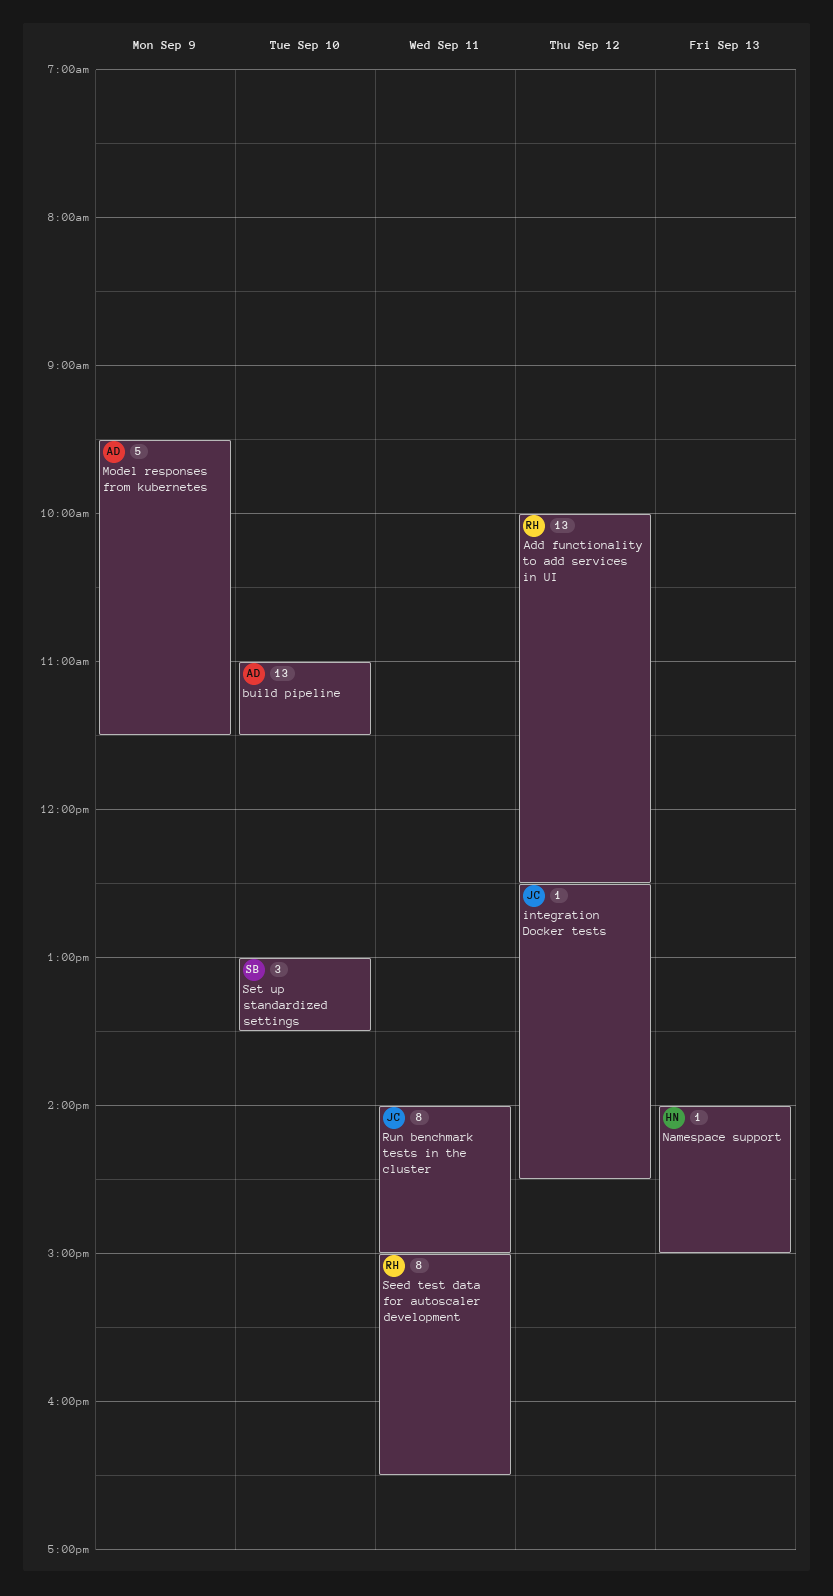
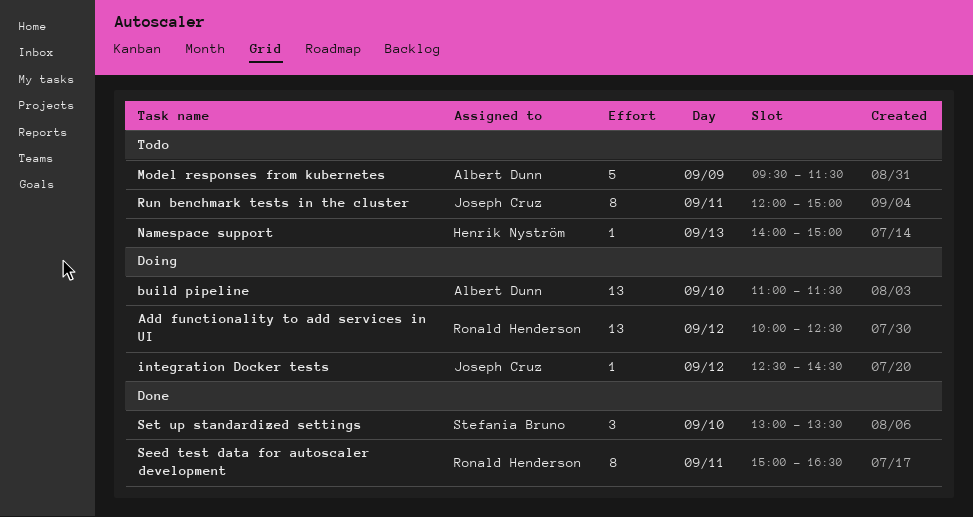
Run benchmark tests in the cluster, begins: 14:00 -> 12:00

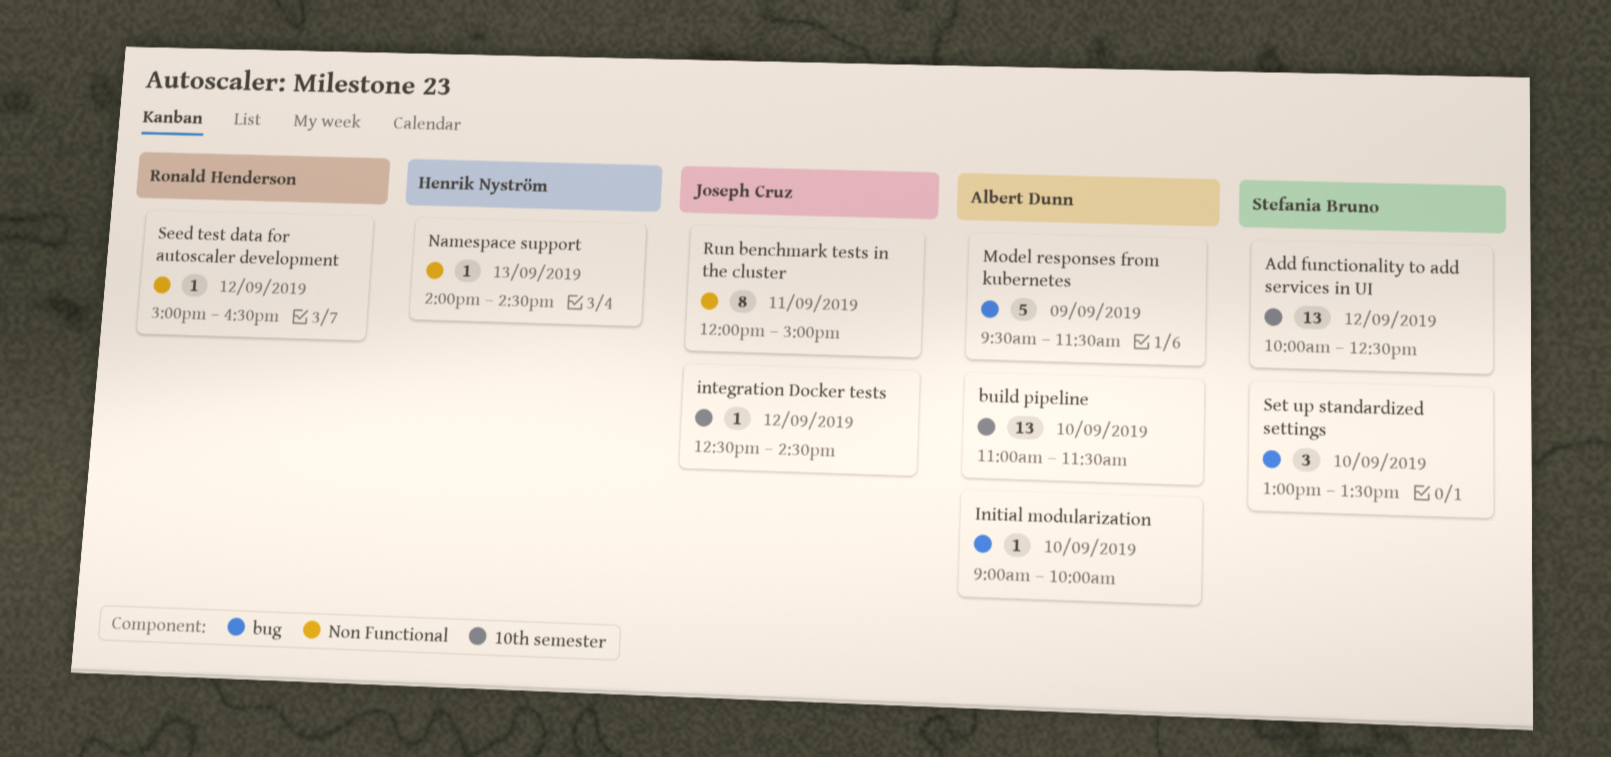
Add functionality to add services in UI, owner: Ronald Henderson -> Stefania Bruno
Initial modularization: none -> present
Namespace support, ends: 15:00 -> 14:30
Seed test data for autoscaler development, estimate: 8 -> 1
Seed test data for autoscaler development, day: Sep 11 -> Sep 12

